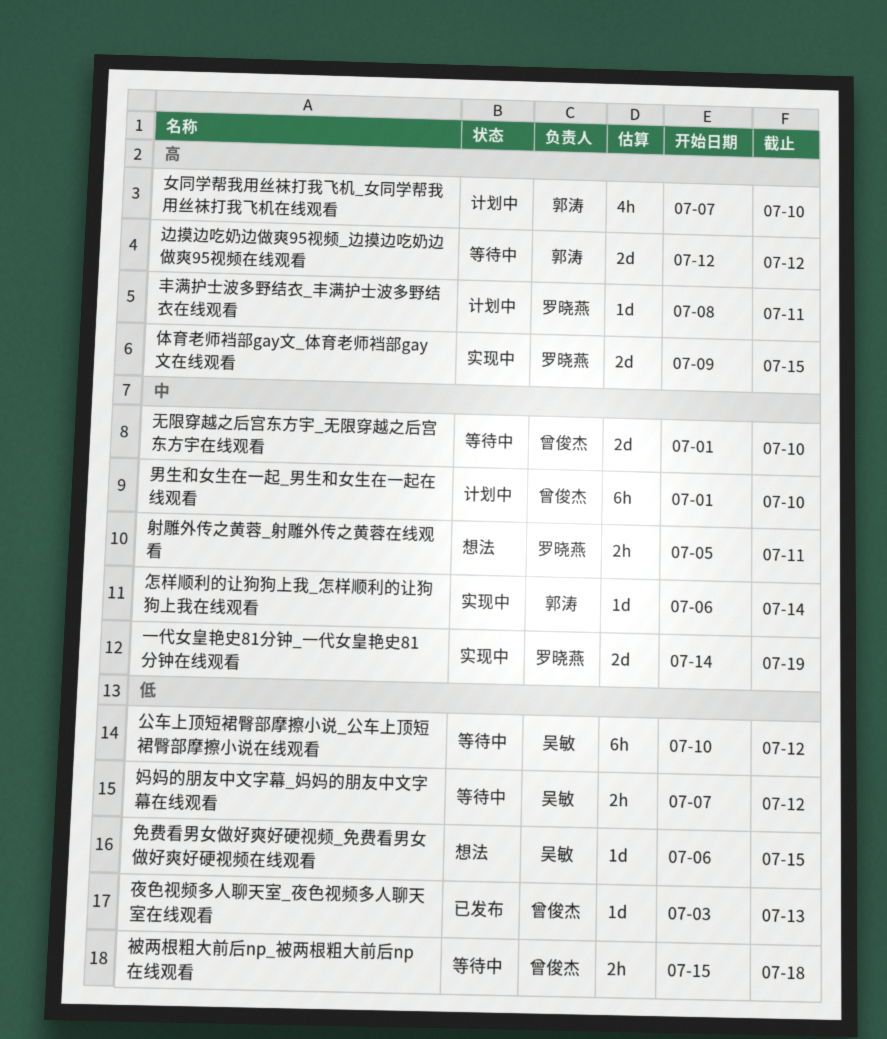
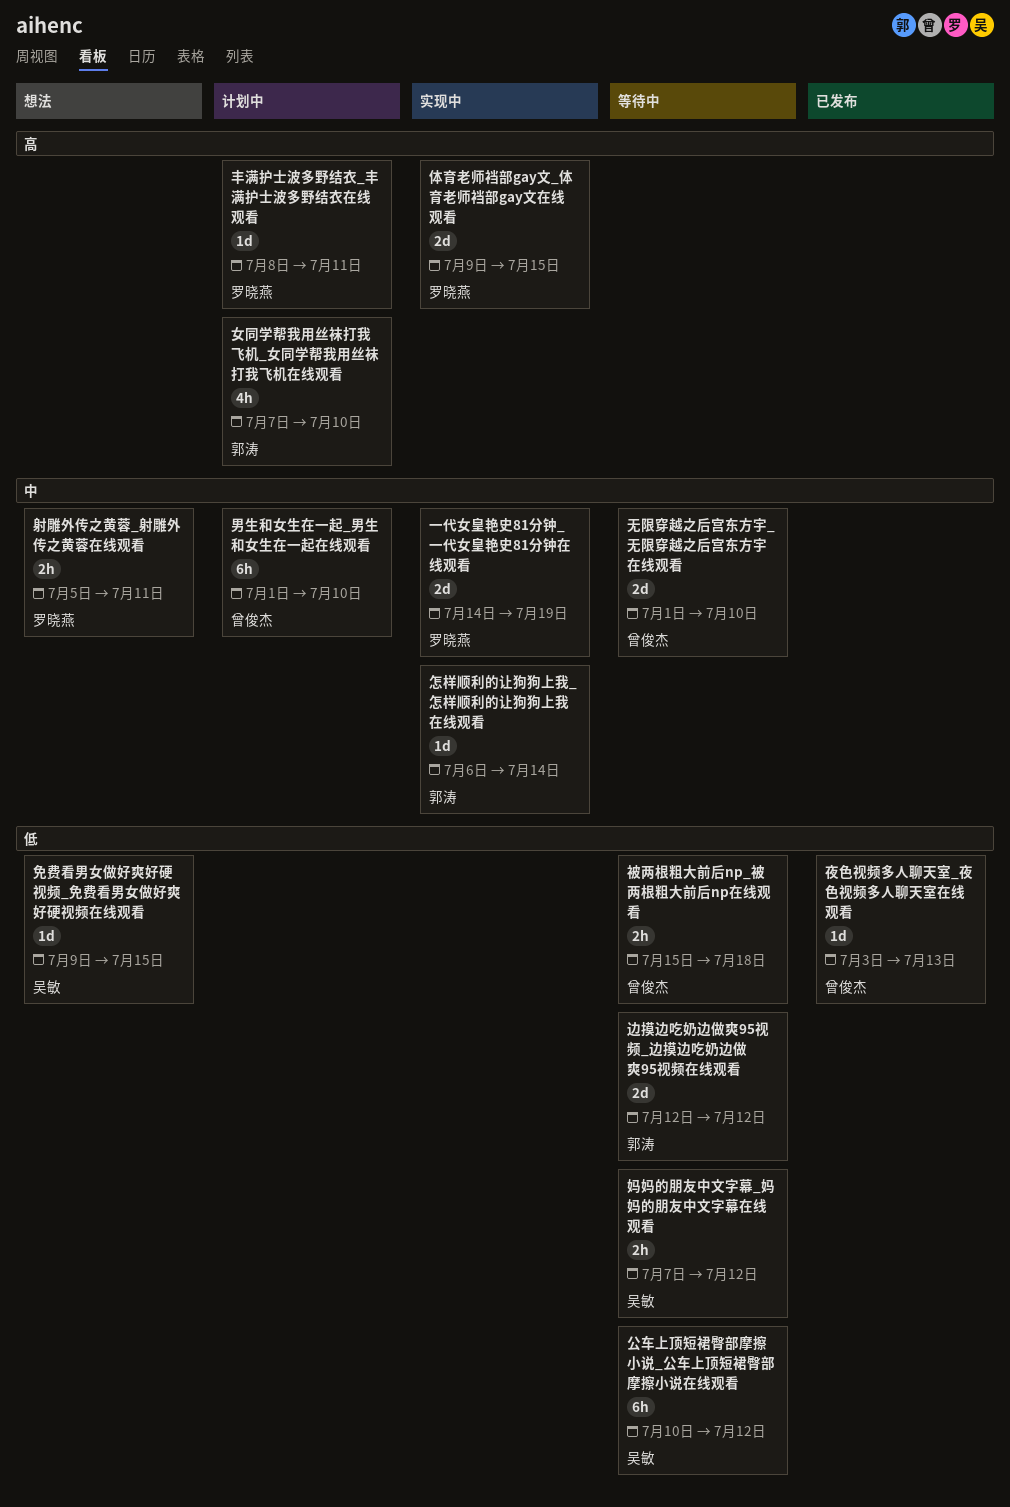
免费看男女做好爽好硬视频_免费看男女做好爽好硬视频在线观看, start: Jul 6 -> Jul 9
边摸边吃奶边做爽95视频_边摸边吃奶边做爽95视频在线观看, priority: 高 -> 低

